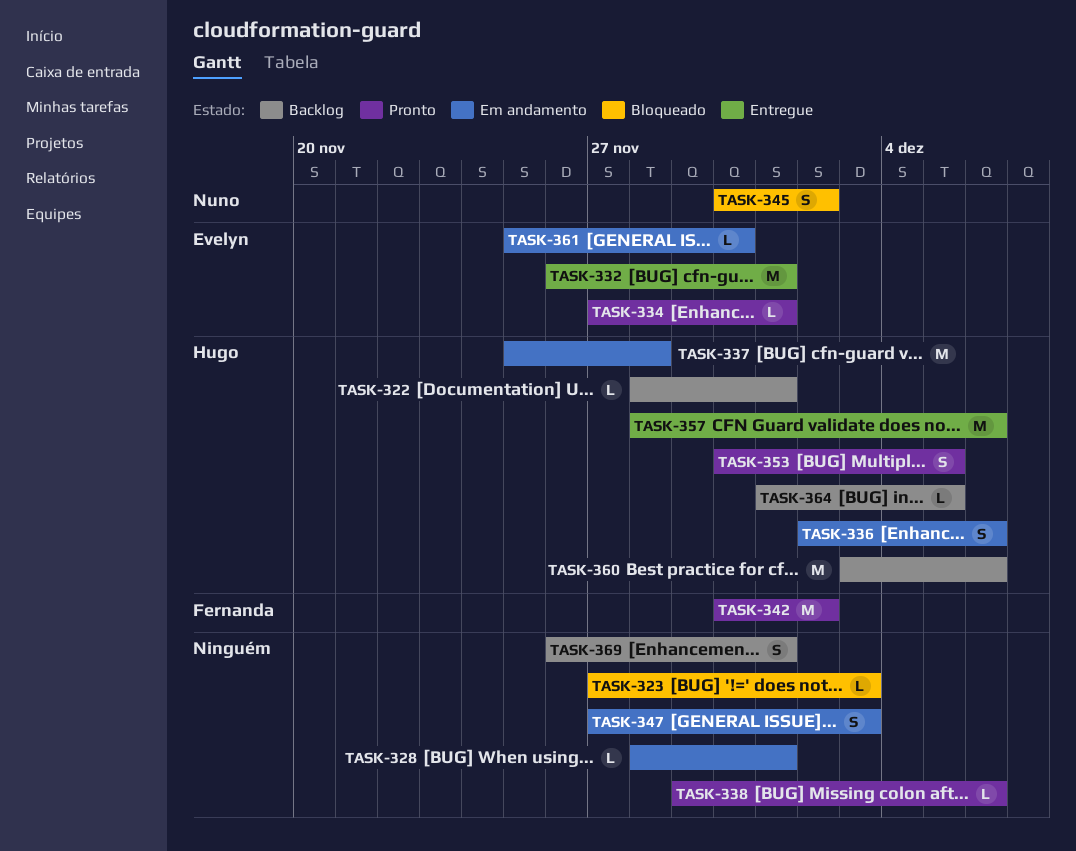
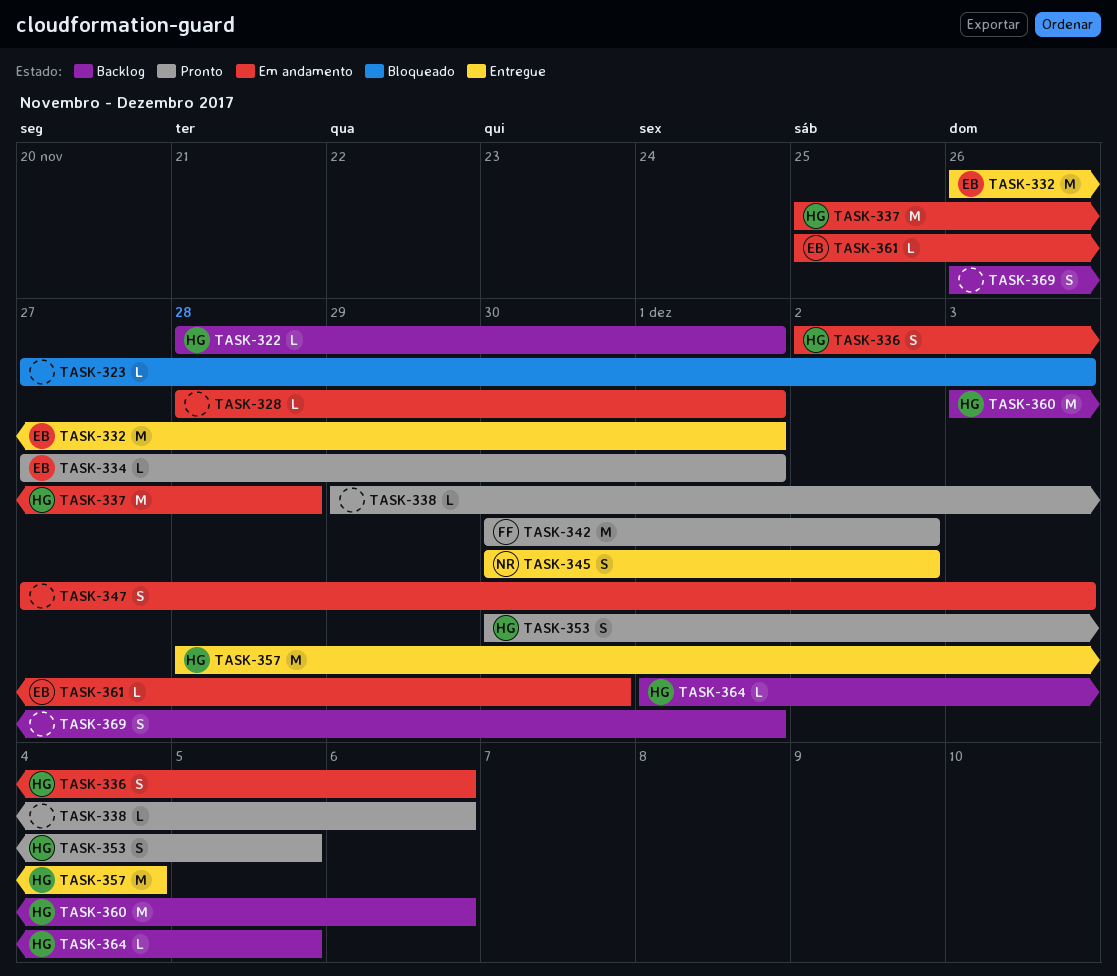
TASK-345, status: Bloqueado -> Entregue
TASK-357, due: Dec 6 -> Dec 4

